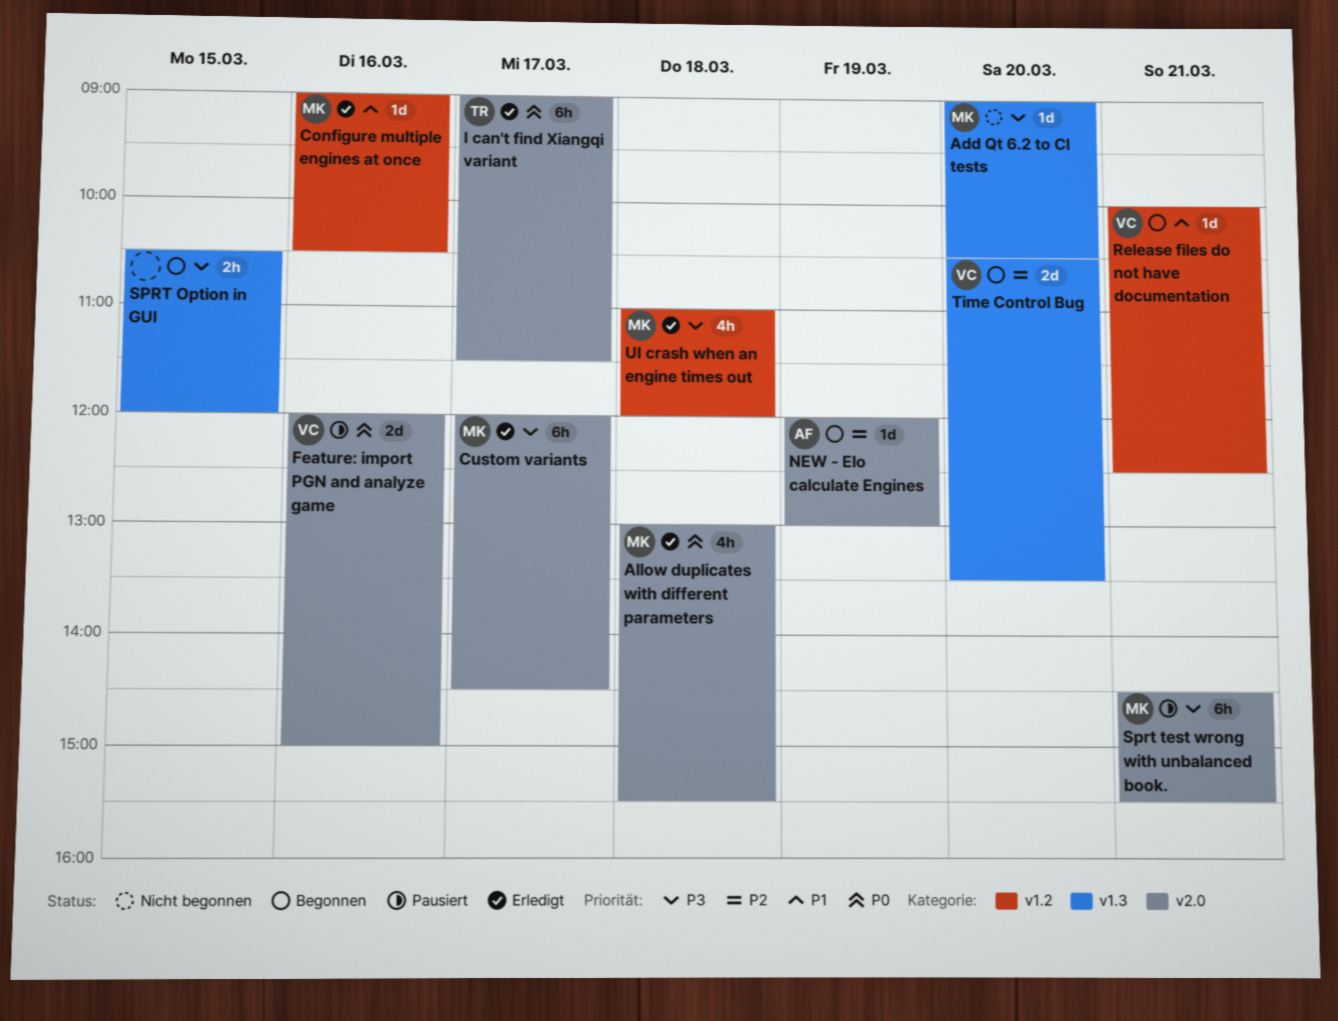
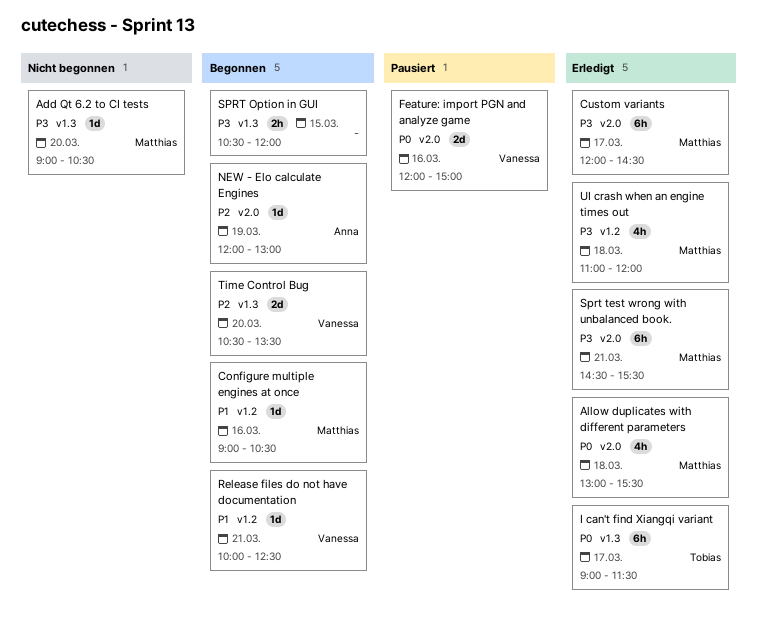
Configure multiple engines at once, status: Erledigt -> Begonnen
I can't find Xiangqi variant, label: v2.0 -> v1.3
Sprt test wrong with unbalanced book., status: Pausiert -> Erledigt

